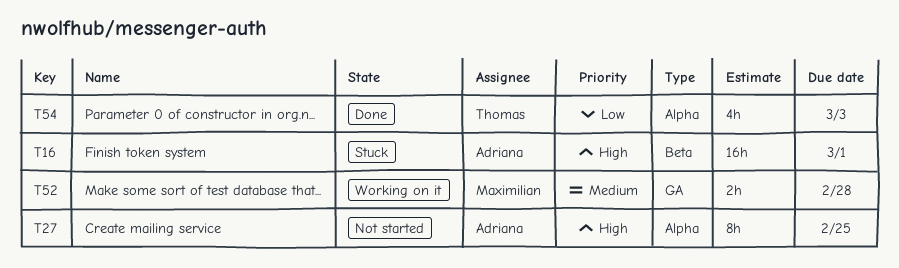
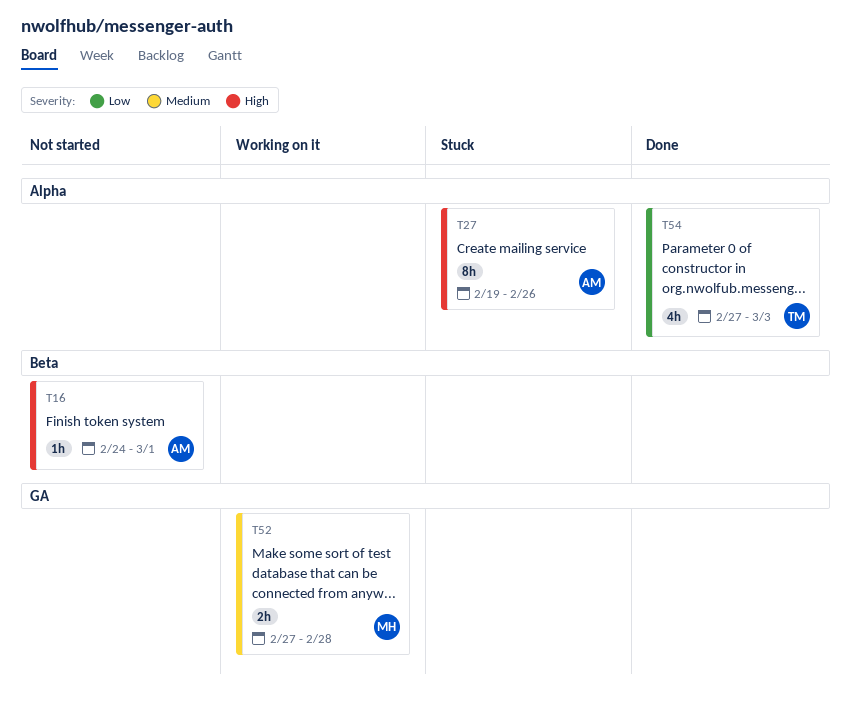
T16, status: Stuck -> Not started
T16, estimate: 16h -> 1h
T27, status: Not started -> Stuck
T27, due: Feb 25 -> Feb 26

